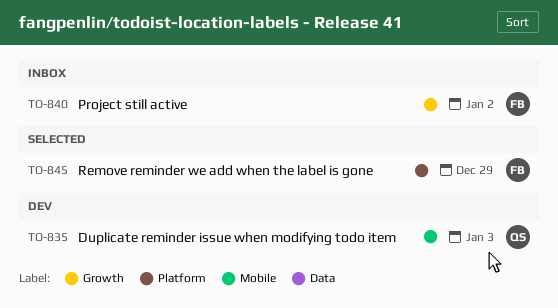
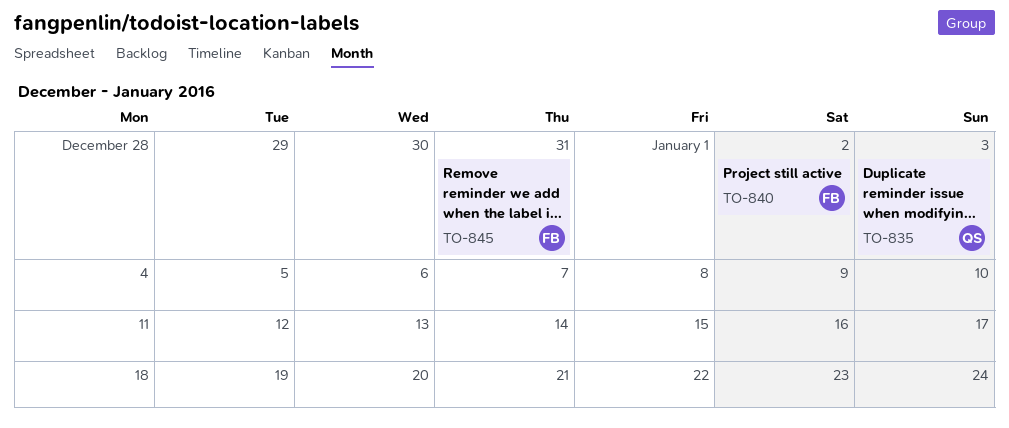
TO-845, due: Dec 29 -> Dec 31

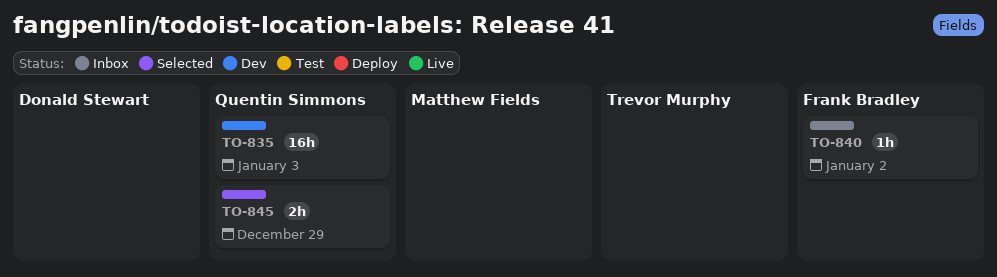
TO-845, owner: Frank Bradley -> Quentin Simmons
TO-845, due: Dec 31 -> Dec 29

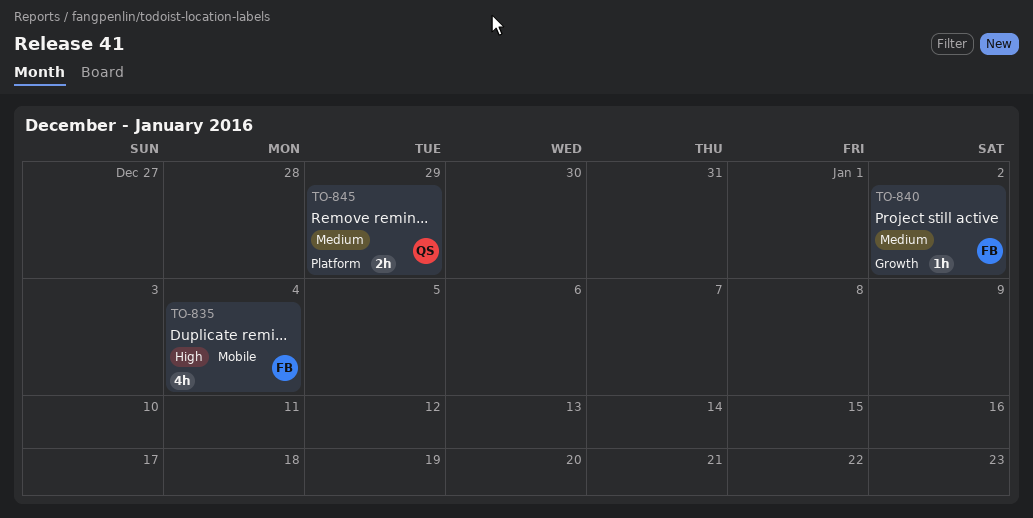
TO-835, owner: Quentin Simmons -> Frank Bradley
TO-835, estimate: 16h -> 4h
TO-835, due: Jan 3 -> Jan 4

